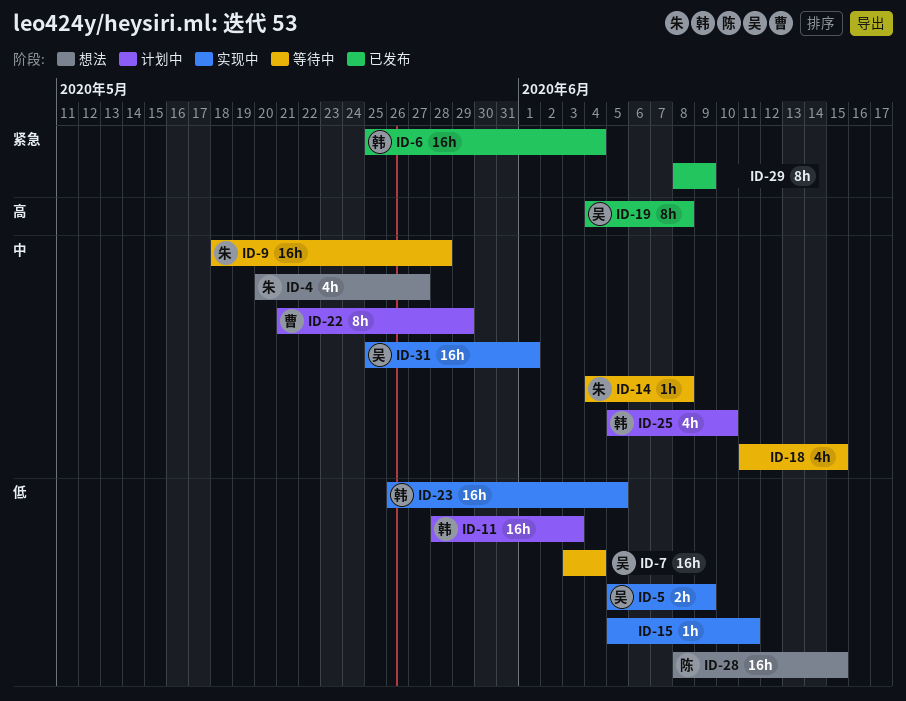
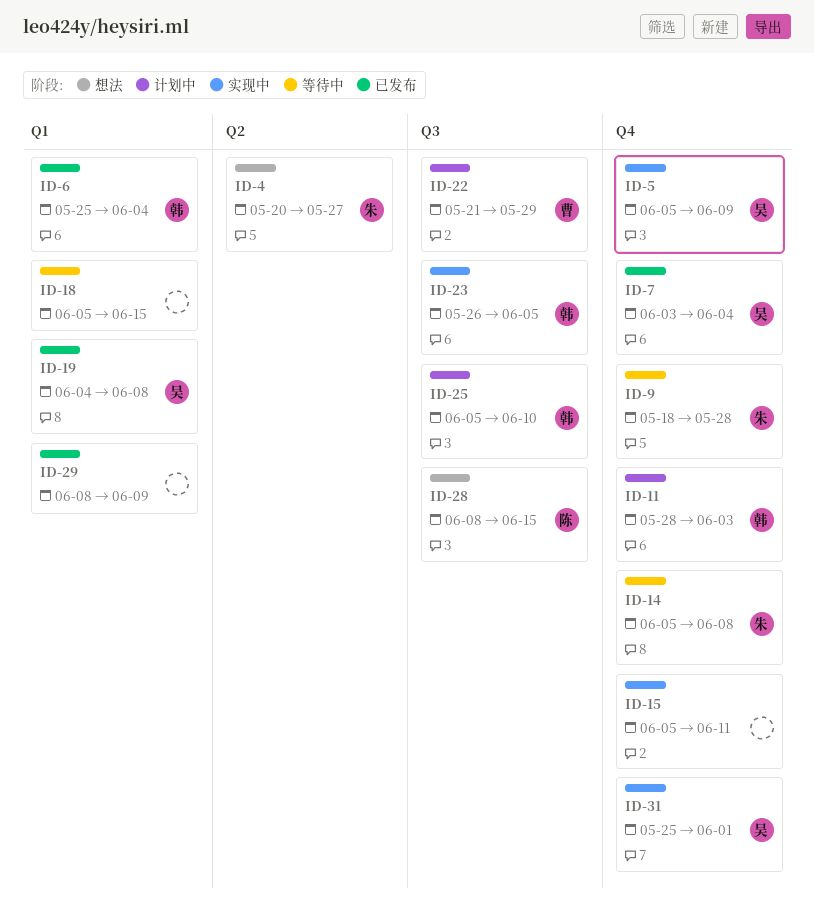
ID-7, status: 等待中 -> 已发布
ID-14, start: Jun 4 -> Jun 5
ID-18, start: Jun 11 -> Jun 5

